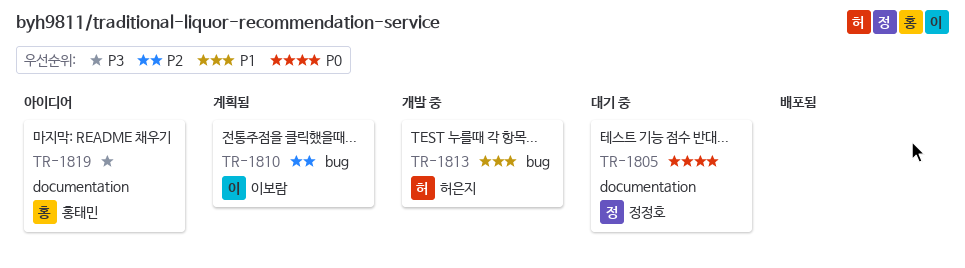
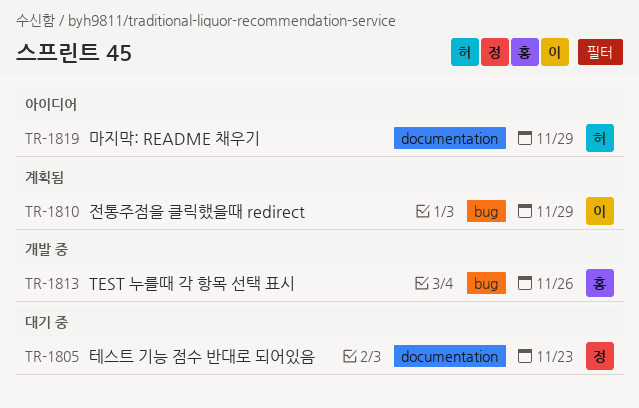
TR-1813, owner: 허은지 -> 홍태민
TR-1819, owner: 홍태민 -> 허은지

